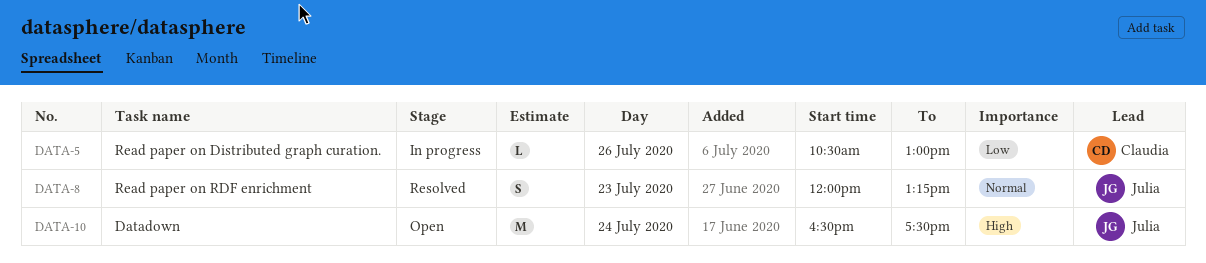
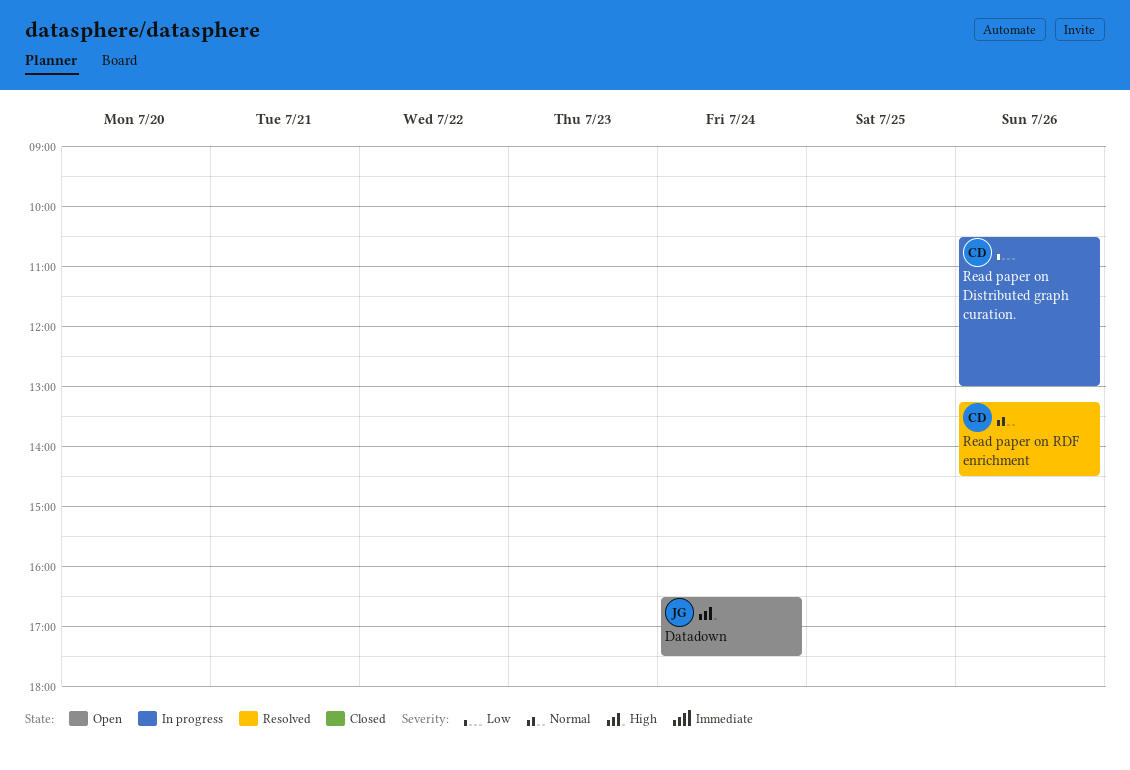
Read paper on RDF enrichment, owner: Julia -> Claudia
Read paper on RDF enrichment, day: Jul 23 -> Jul 26
Read paper on RDF enrichment, begins: 12:00 -> 13:15
Read paper on RDF enrichment, ends: 13:15 -> 14:30

